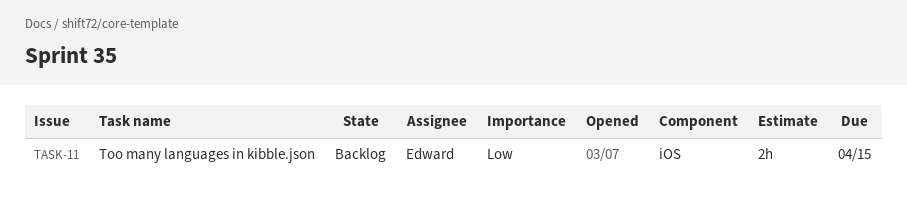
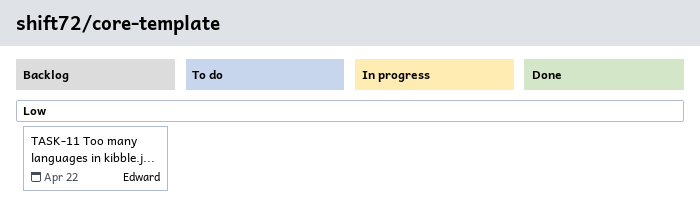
TASK-11, due: Apr 15 -> Apr 22

